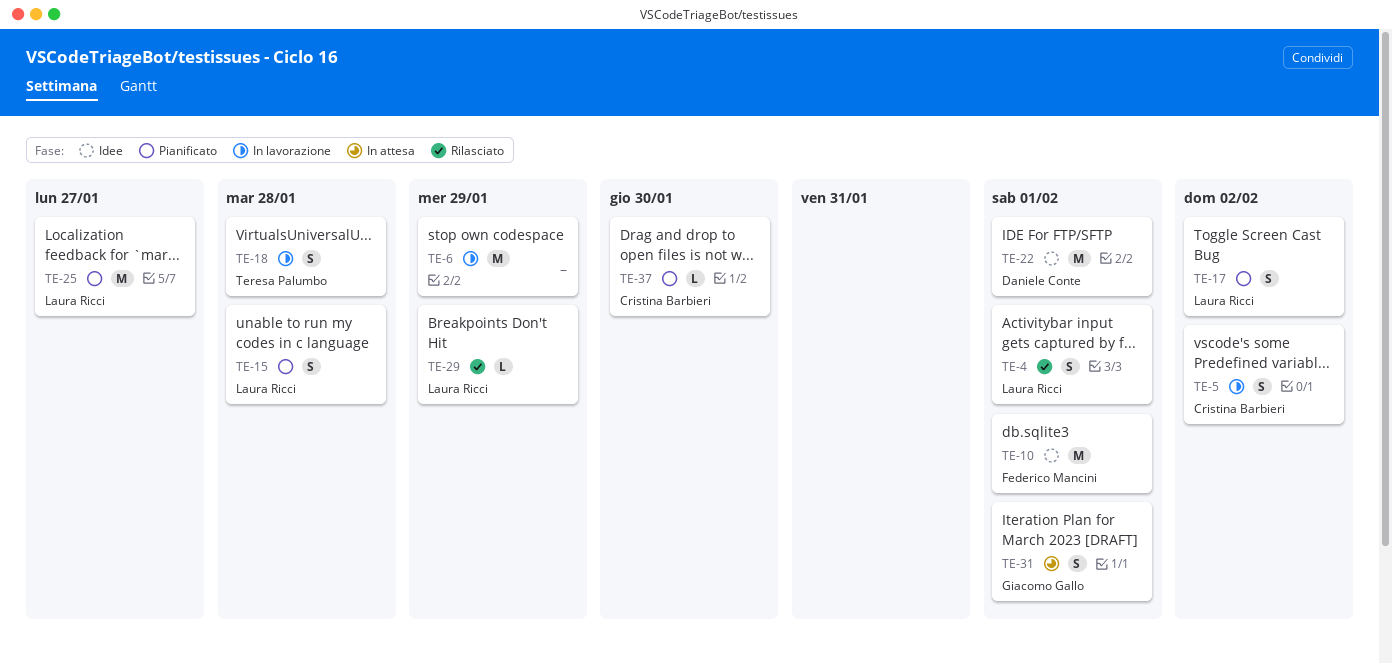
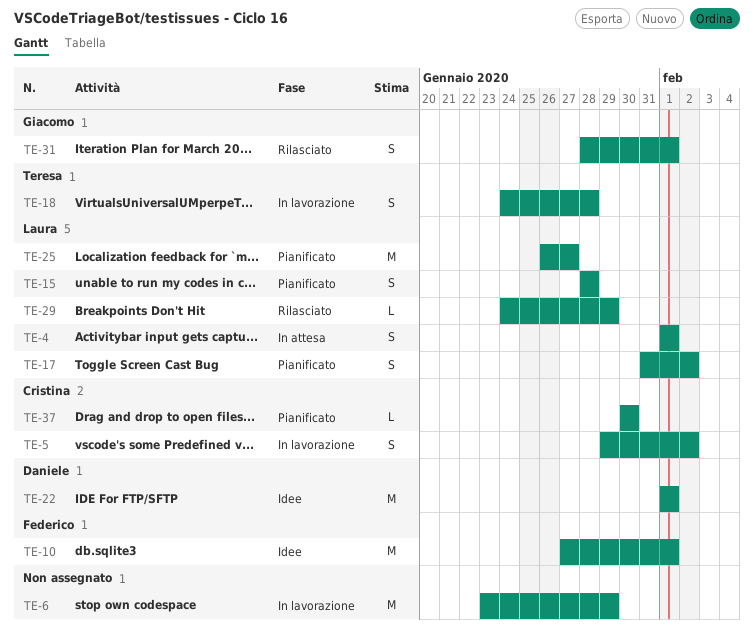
TE-4, status: Rilasciato -> In attesa
TE-31, status: In attesa -> Rilasciato

